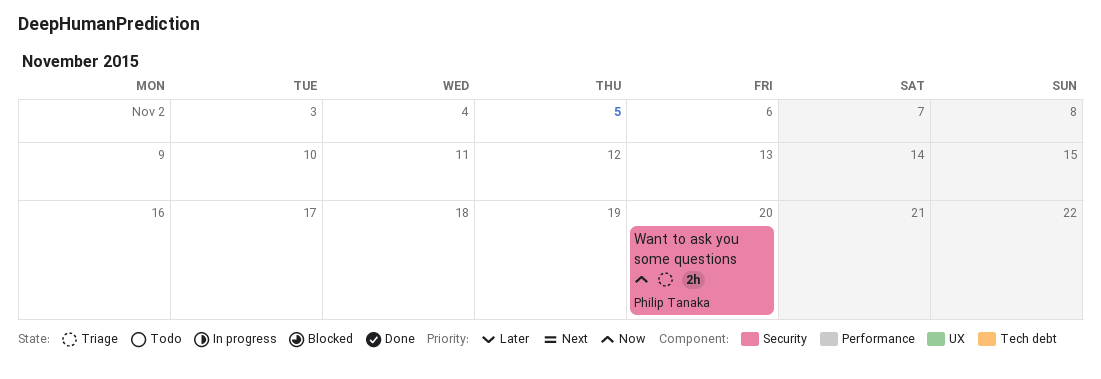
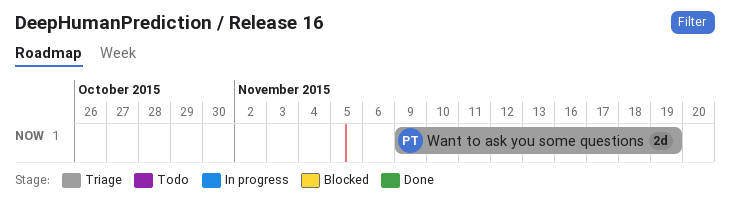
Want to ask you some questions, estimate: 2h -> 2d
Want to ask you some questions, due: Nov 20 -> Nov 19

